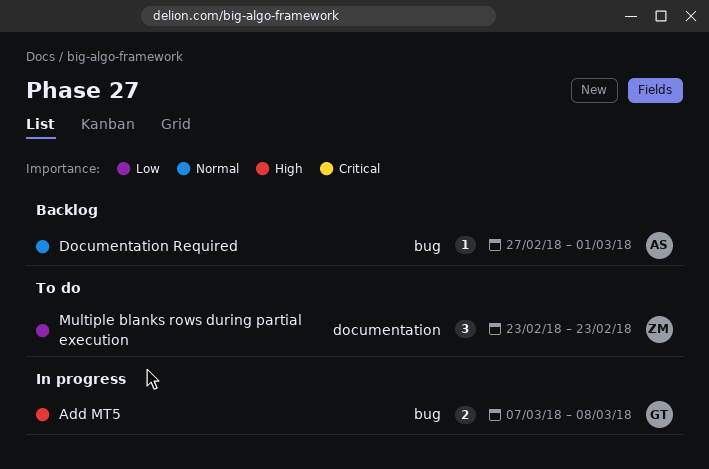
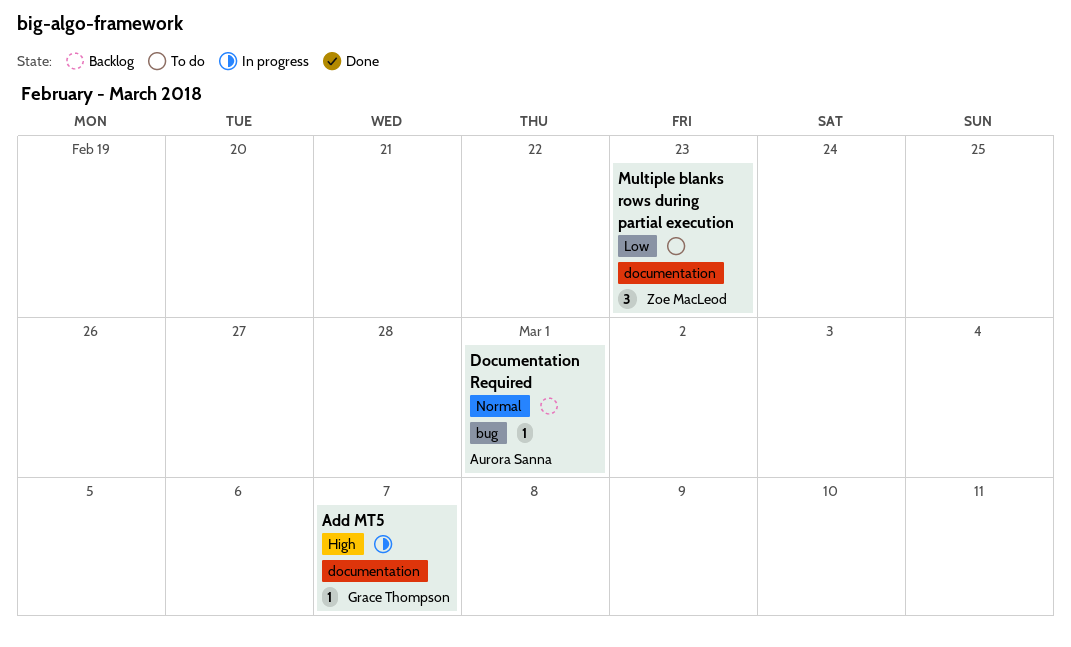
Add MT5, label: bug -> documentation
Add MT5, estimate: 2 -> 1
Add MT5, due: Mar 8 -> Mar 7

